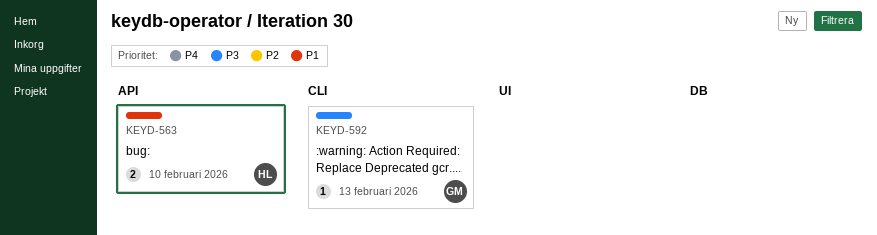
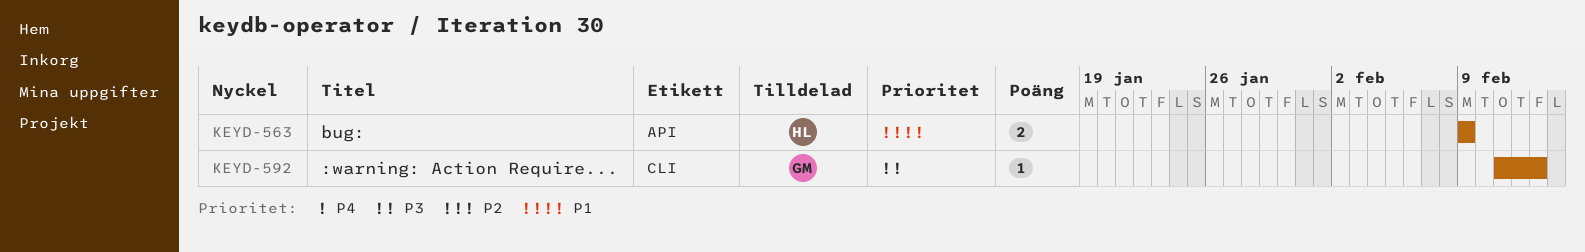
KEYD-563, due: Feb 10 -> Feb 9

